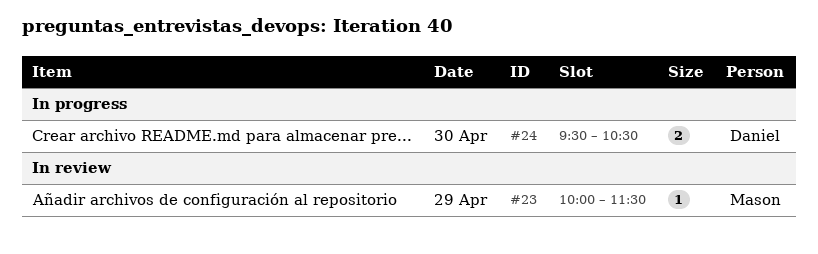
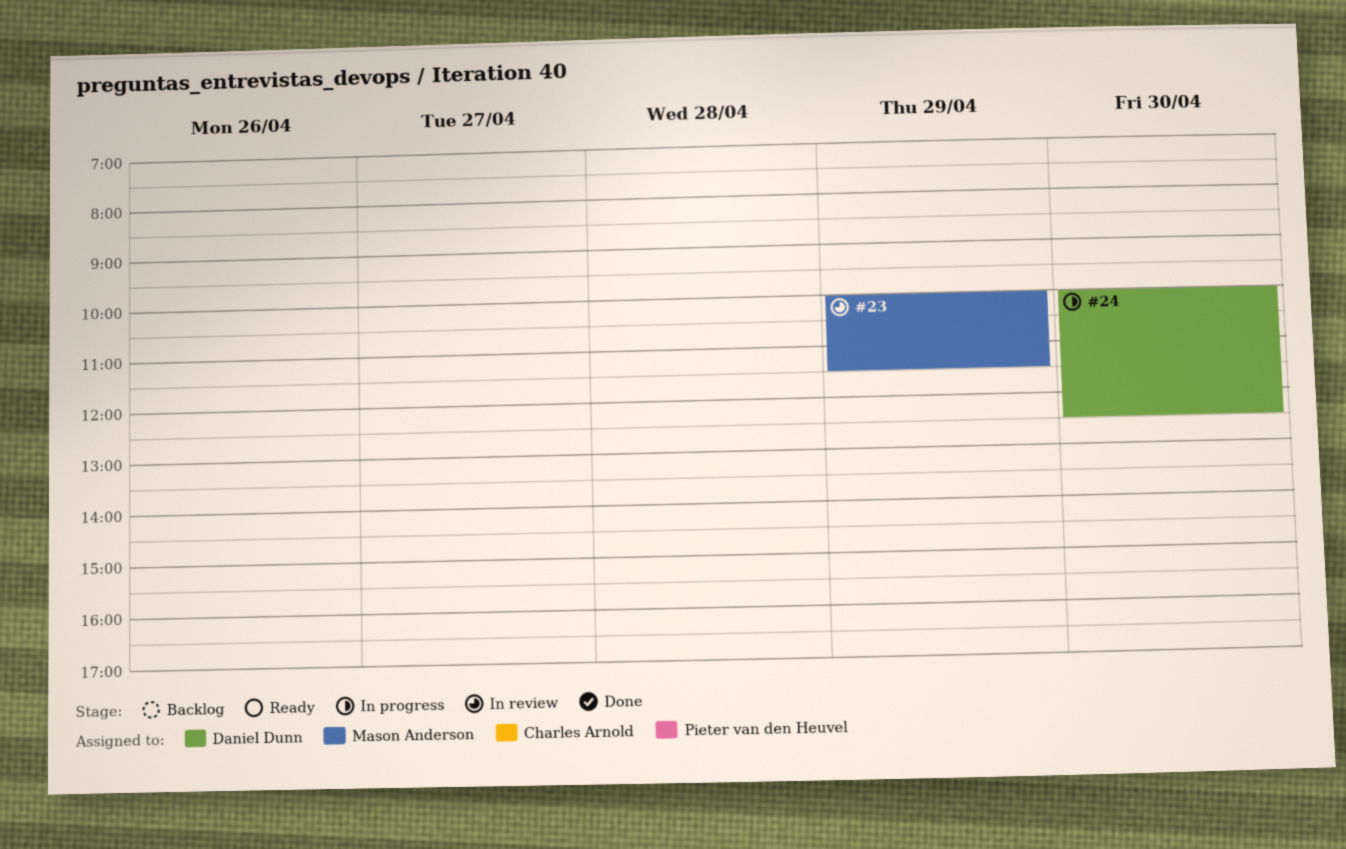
#24, begins: 09:30 -> 10:00
#24, ends: 10:30 -> 12:30

